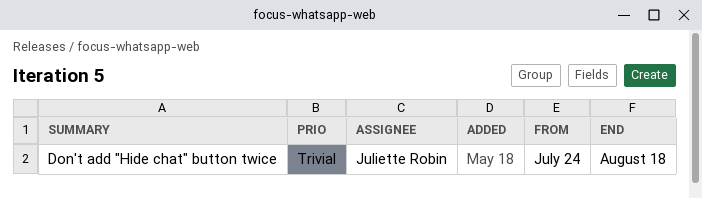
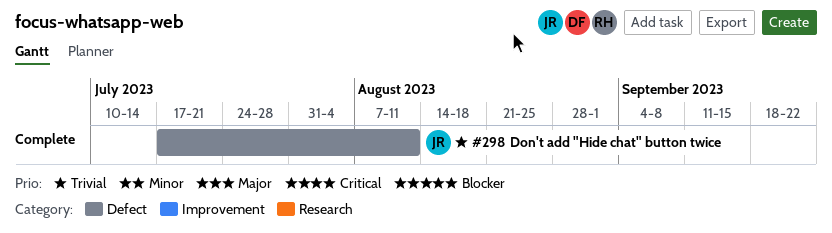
Don't add "Hide chat" button twice, start: Jul 24 -> Jul 17
Don't add "Hide chat" button twice, due: Aug 18 -> Aug 11

